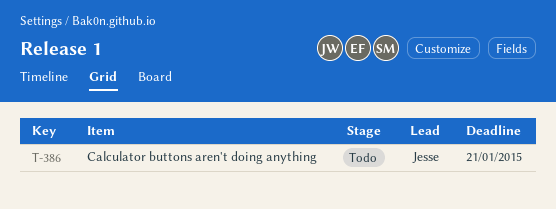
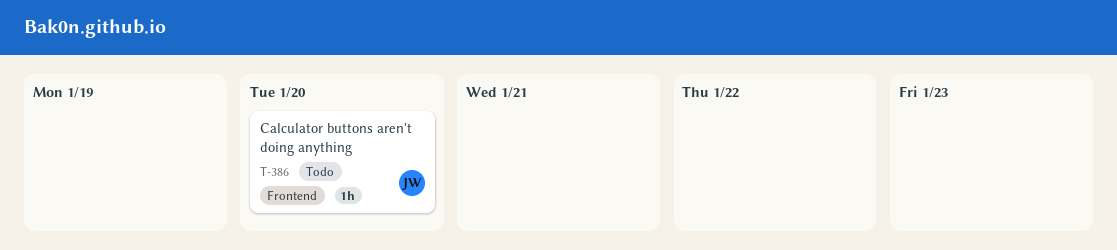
T-386, due: Jan 21 -> Jan 20

